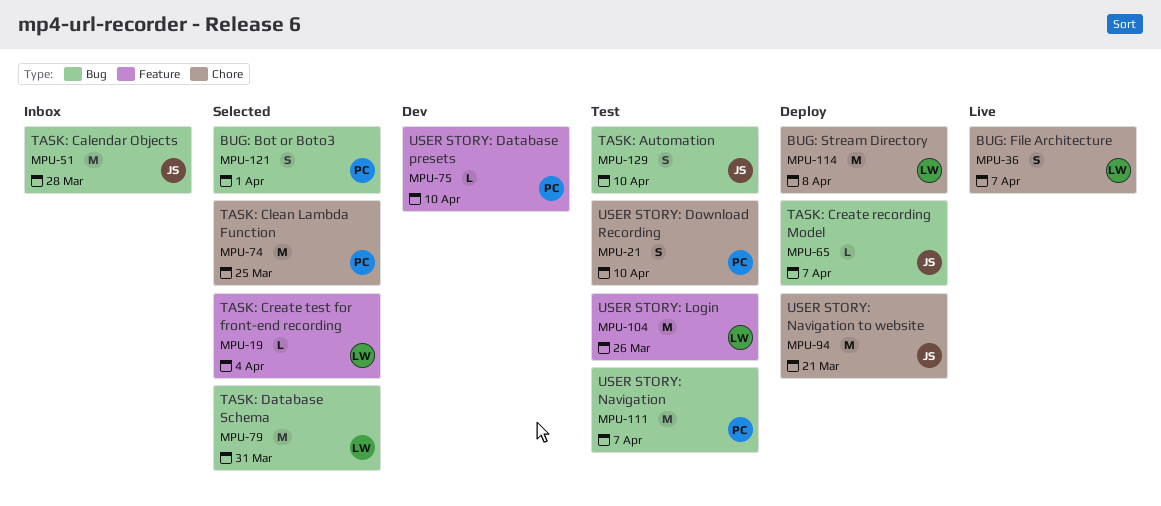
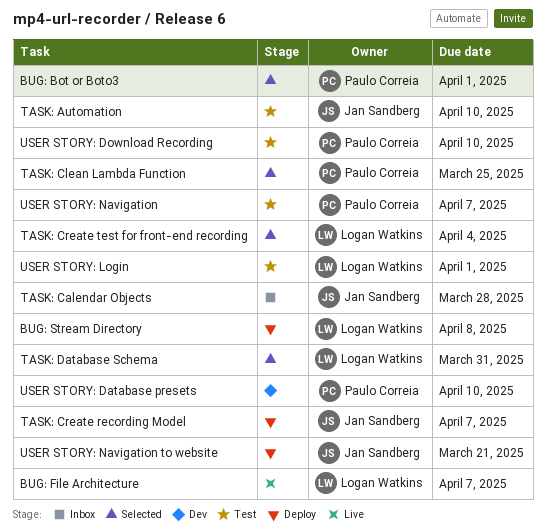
USER STORY: Login, due: Mar 26 -> Apr 1

